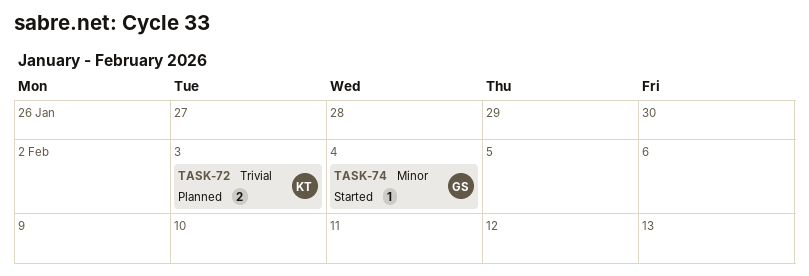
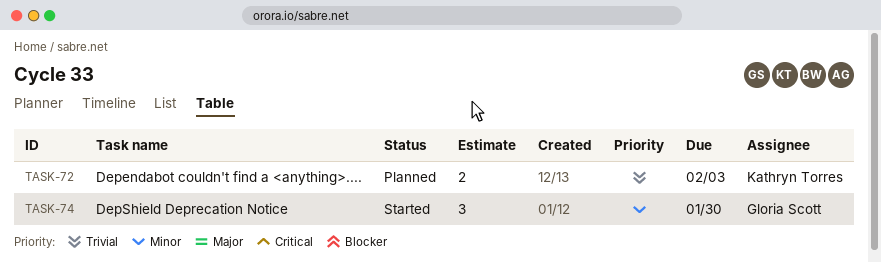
TASK-74, estimate: 1 -> 3
TASK-74, due: Feb 4 -> Jan 30

